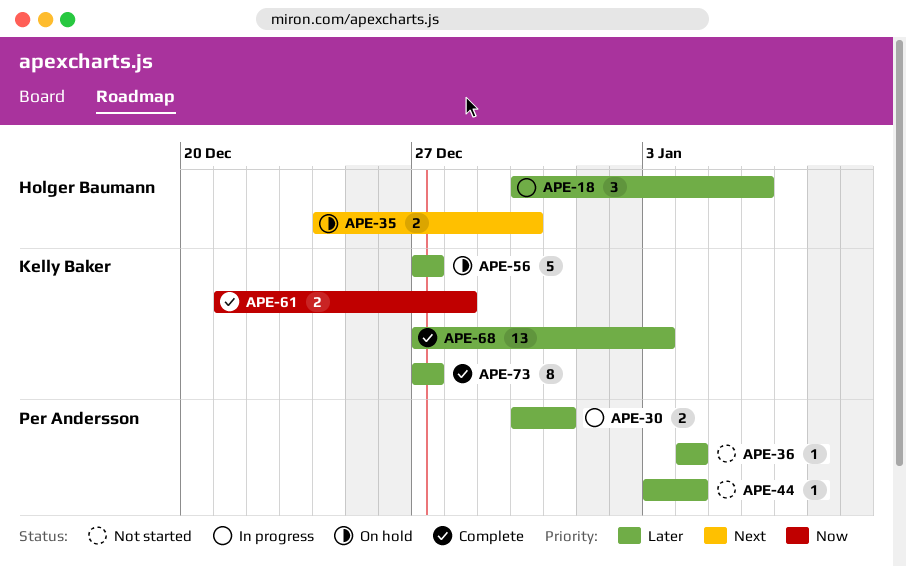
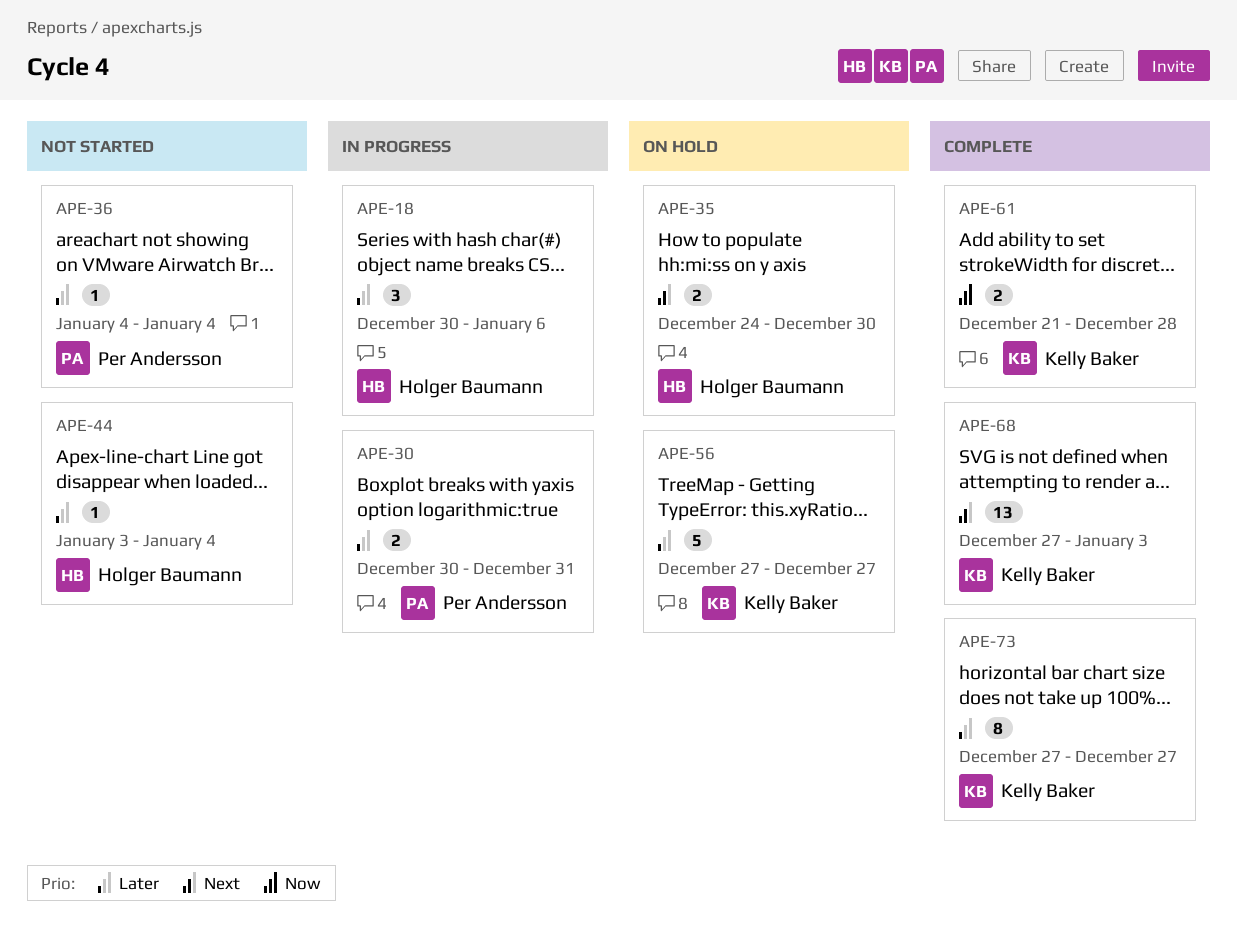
APE-44, owner: Per Andersson -> Holger Baumann
APE-68, priority: Later -> Next

